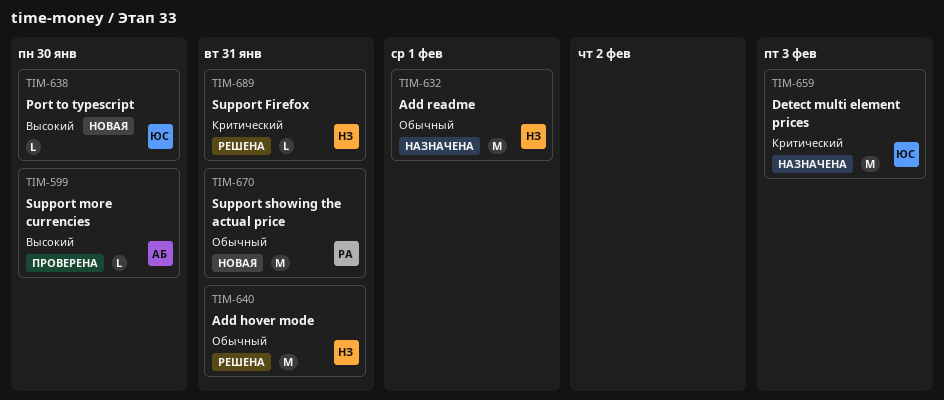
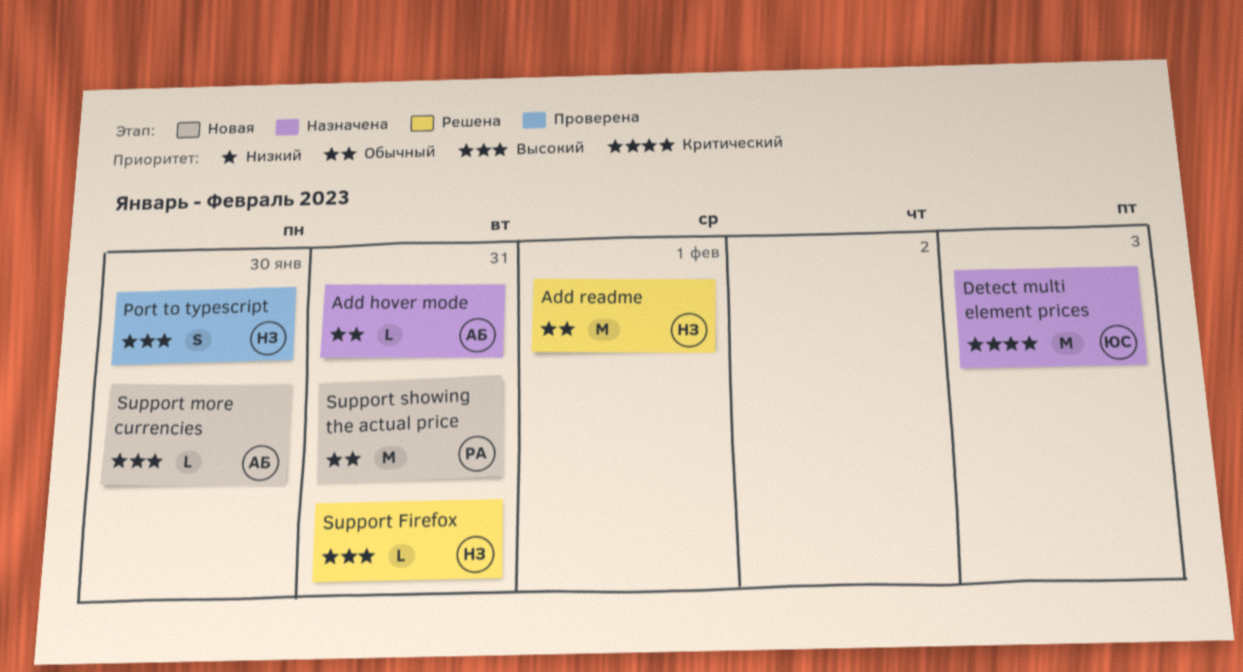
Add hover mode, status: Решена -> Назначена
Add hover mode, owner: НЗ -> АБ
Add hover mode, estimate: M -> L
Add readme, status: Назначена -> Решена
Port to typescript, status: Новая -> Проверена
Port to typescript, owner: ЮС -> НЗ
Port to typescript, estimate: L -> S
Support Firefox, priority: Критический -> Высокий
Support more currencies, status: Проверена -> Новая

